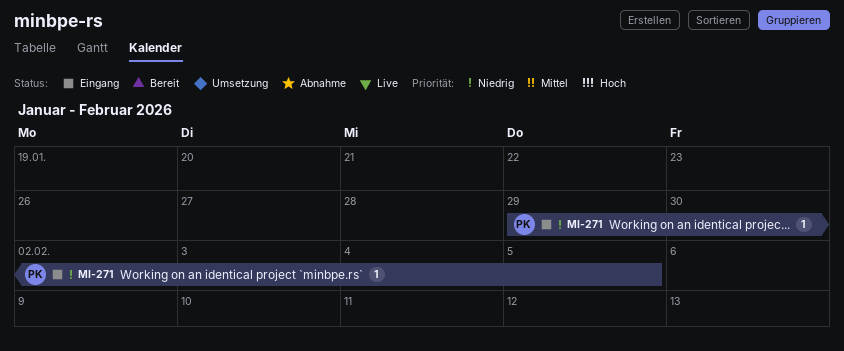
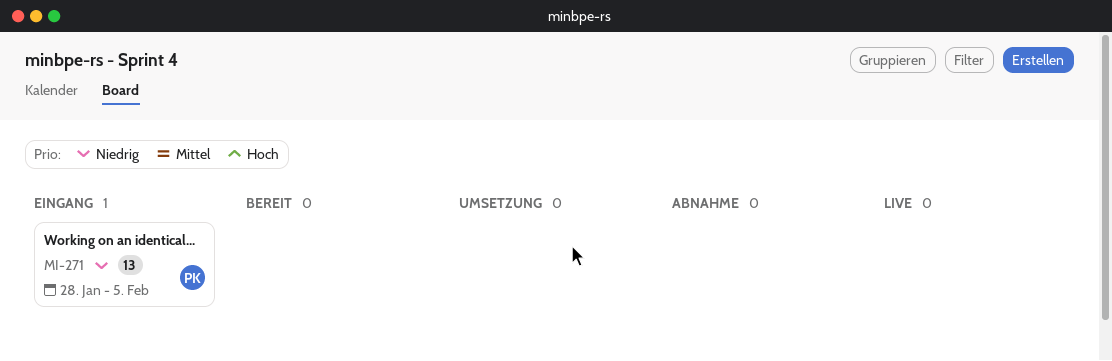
MI-271, estimate: 1 -> 13
MI-271, start: Jan 29 -> Jan 28

